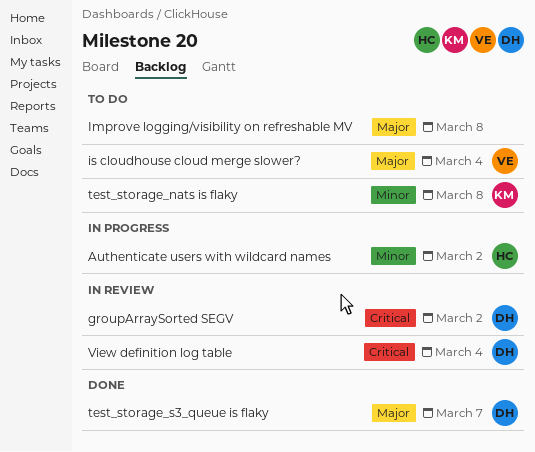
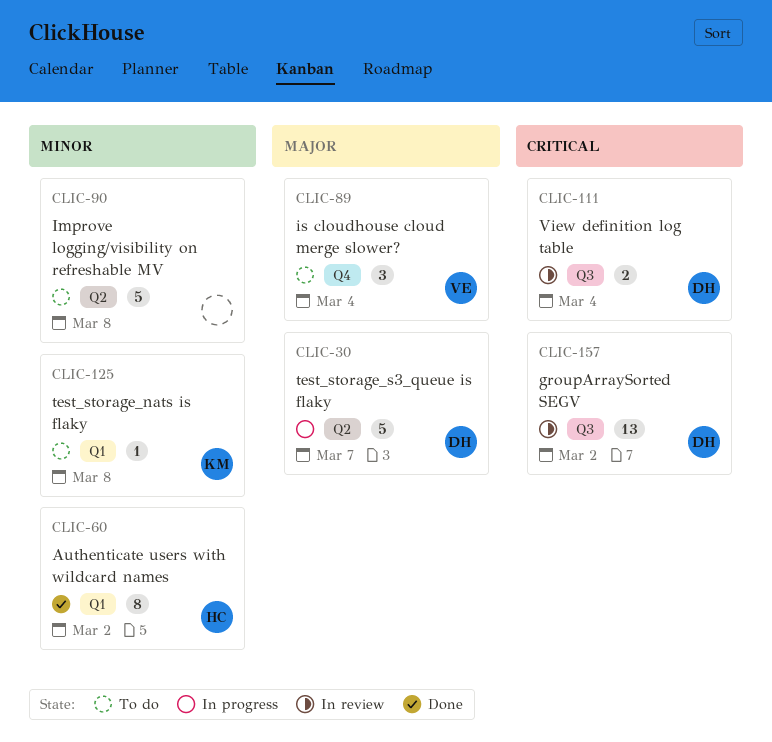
Authenticate users with wildcard names, status: In progress -> Done
Improve logging/visibility on refreshable MV, priority: Major -> Minor
test_storage_s3_queue is flaky, status: Done -> In progress

